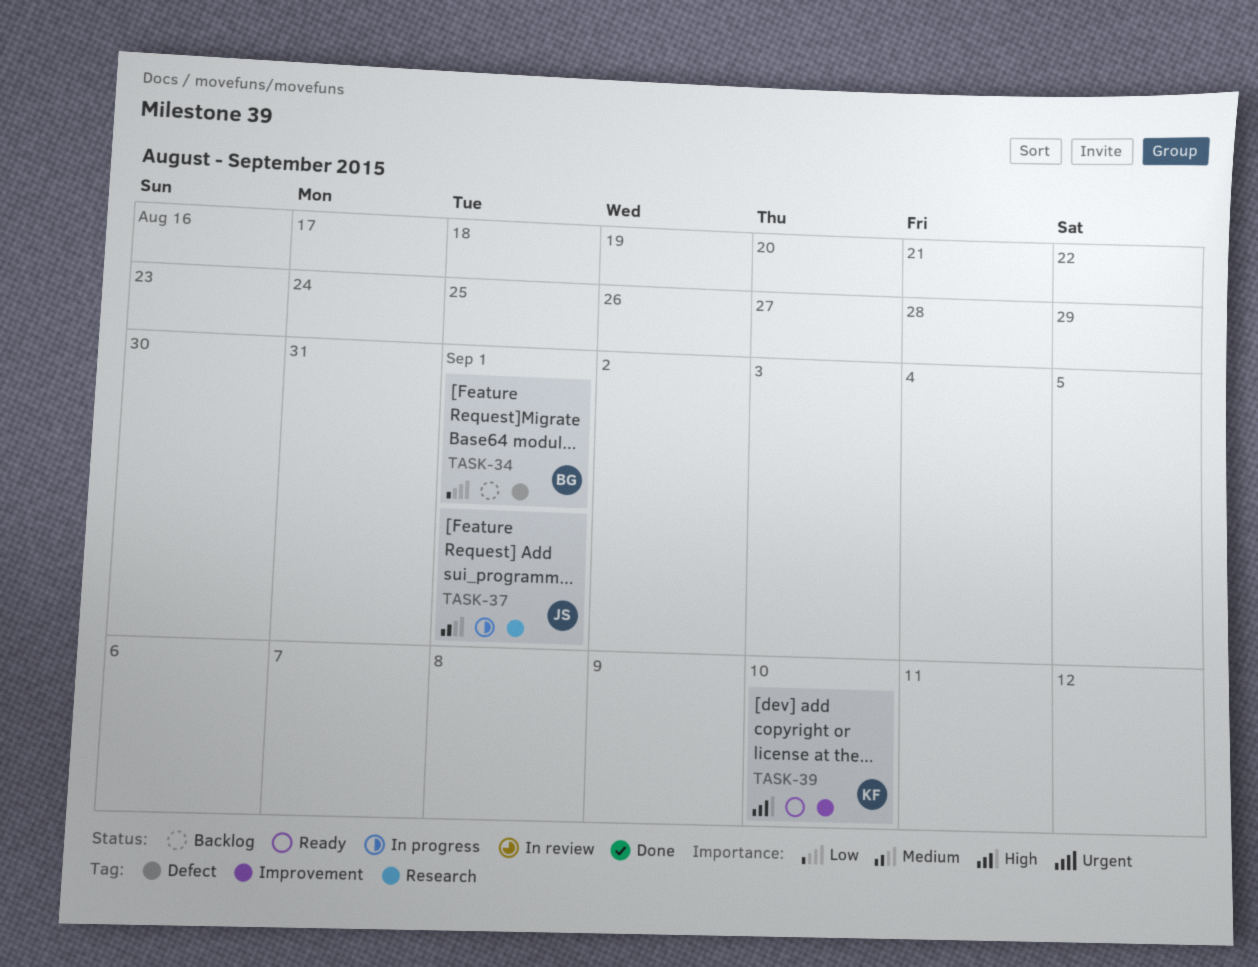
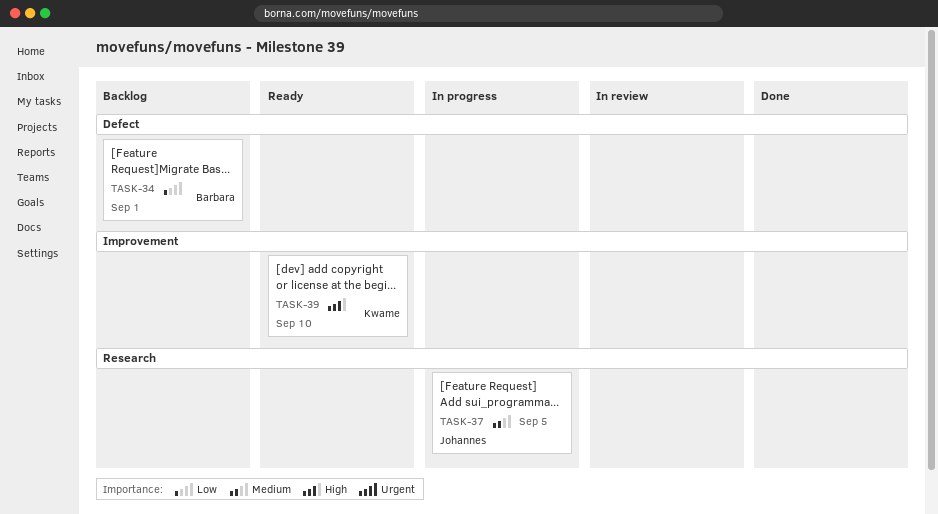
TASK-37, due: Sep 1 -> Sep 5

